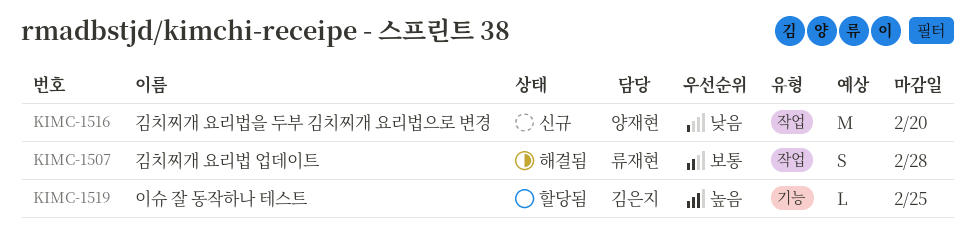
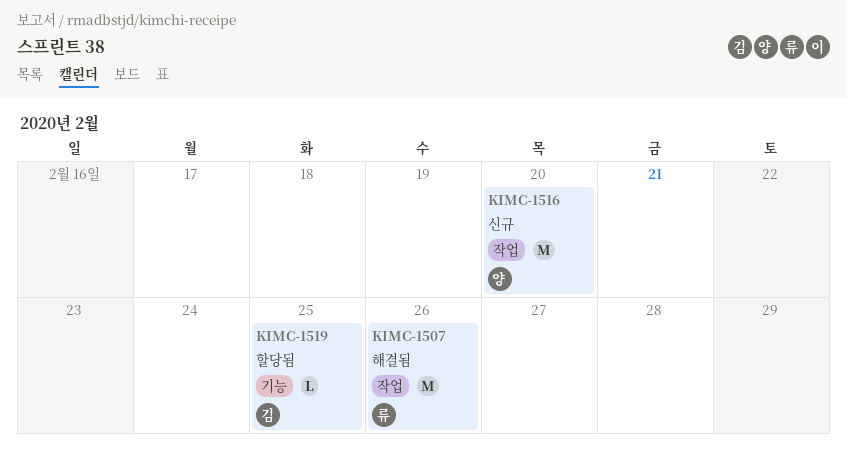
KIMC-1507, estimate: S -> M
KIMC-1507, due: Feb 28 -> Feb 26

